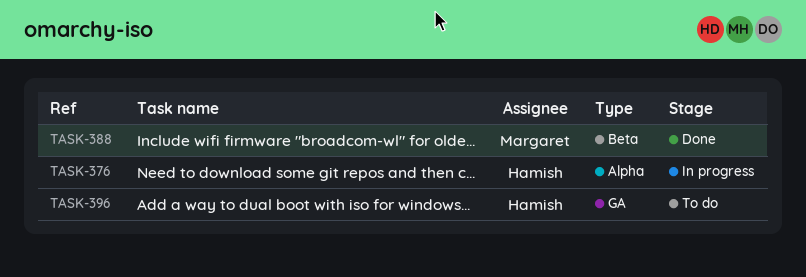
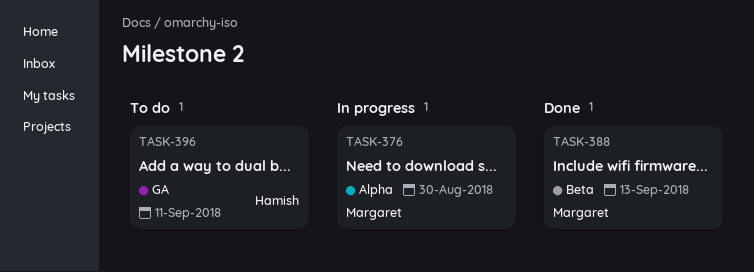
TASK-376, owner: Hamish -> Margaret

